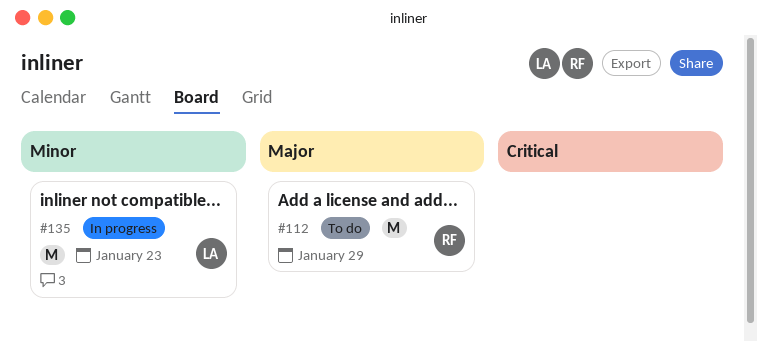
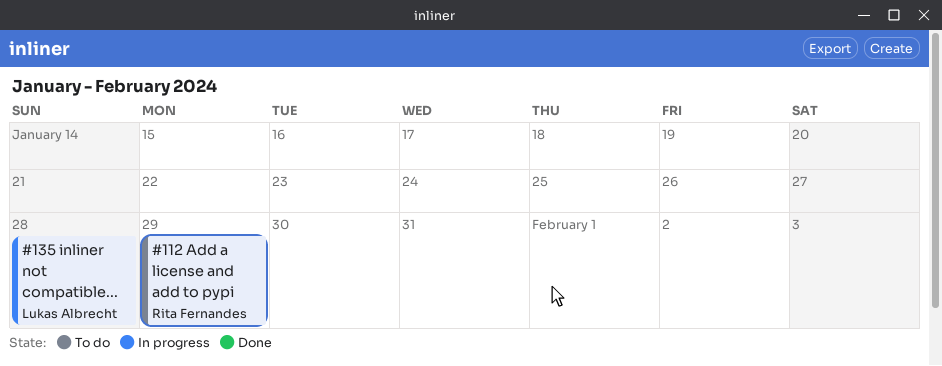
#135, due: Jan 23 -> Jan 28

